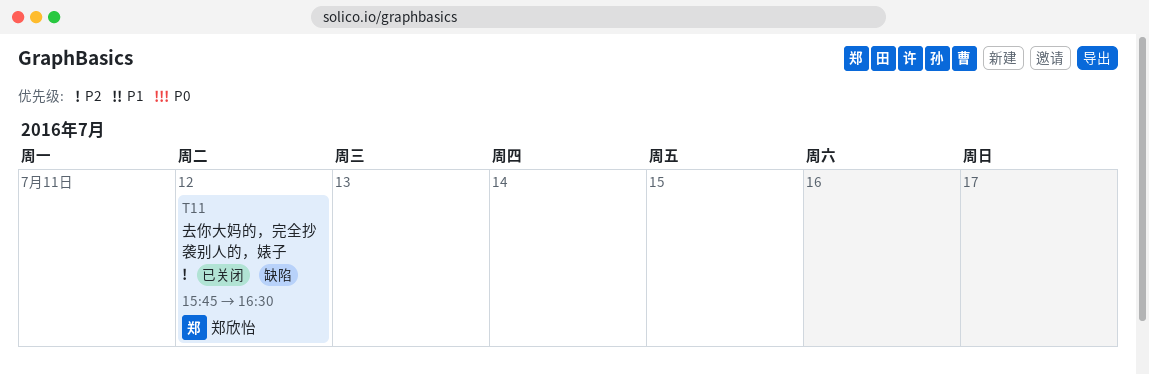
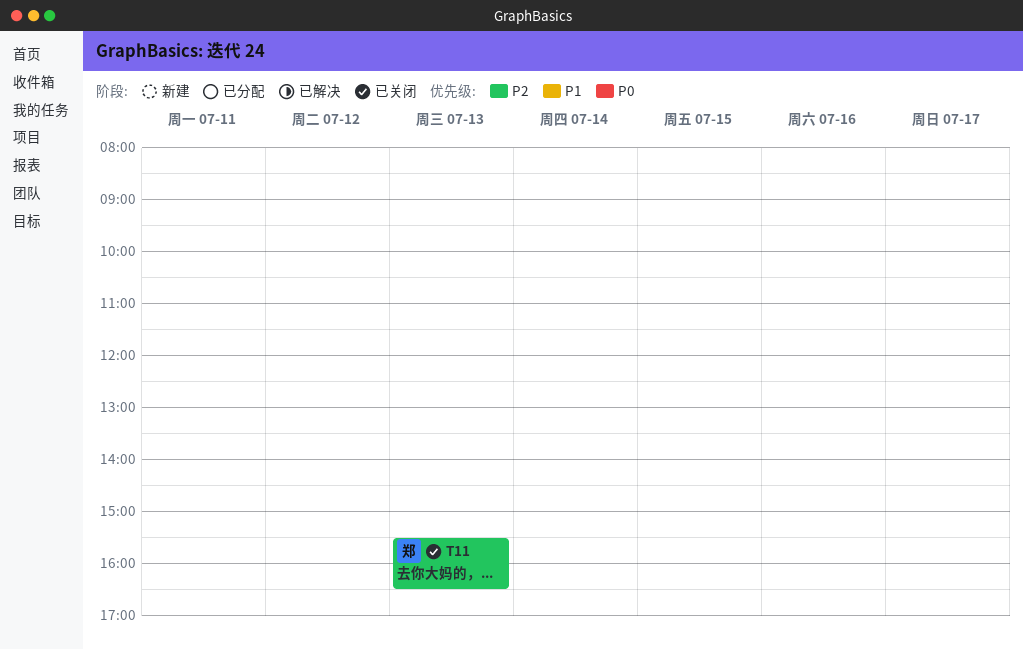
T11, day: Jul 12 -> Jul 13
T11, begins: 15:45 -> 15:30

